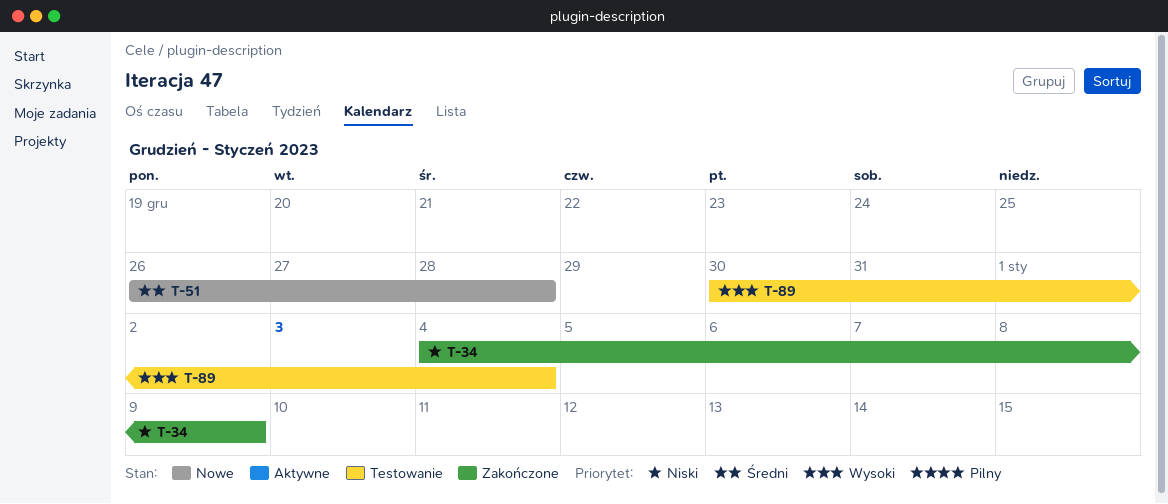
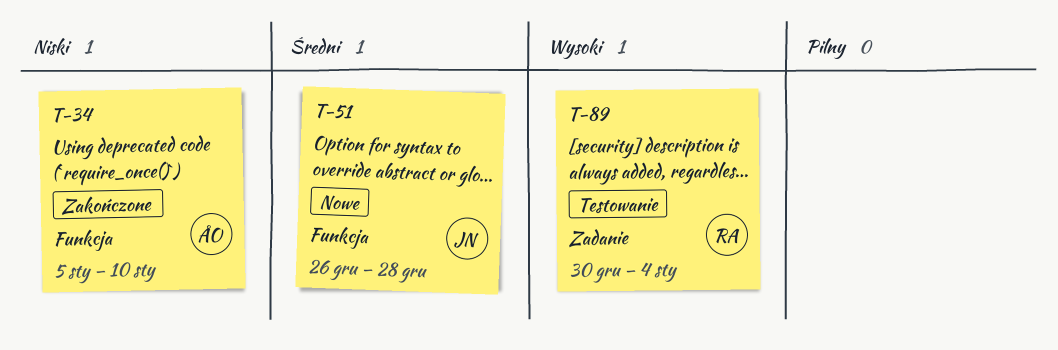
T-34, start: Jan 4 -> Jan 5
T-34, due: Jan 9 -> Jan 10

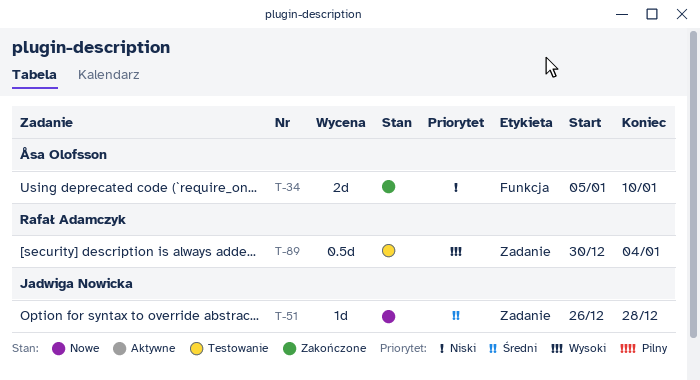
T-51, label: Funkcja -> Zadanie

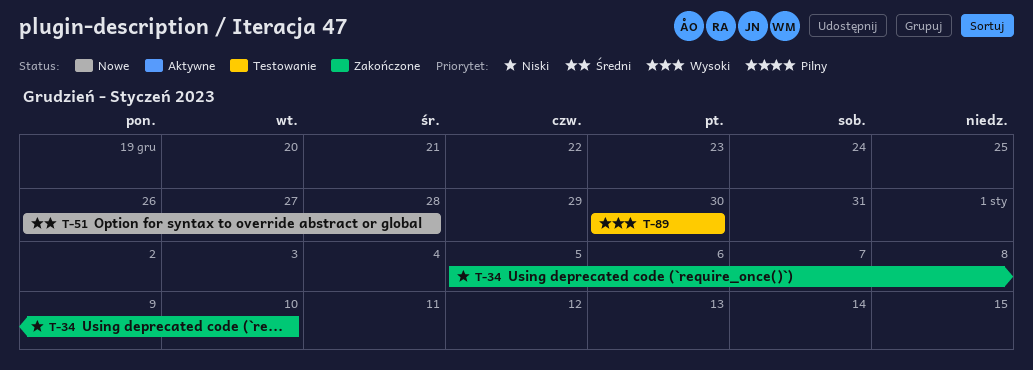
T-89, due: Jan 4 -> Dec 30

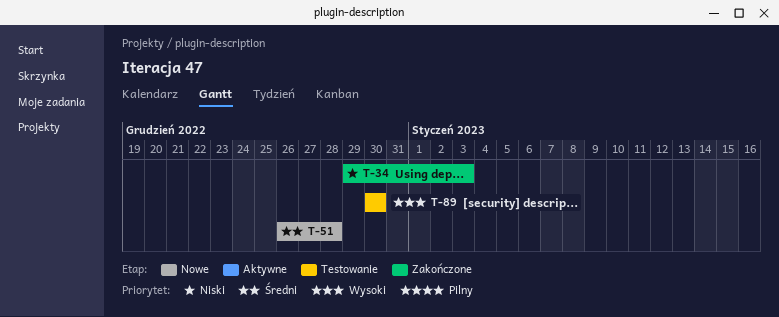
T-34, start: Jan 5 -> Dec 29
T-34, due: Jan 10 -> Jan 3

